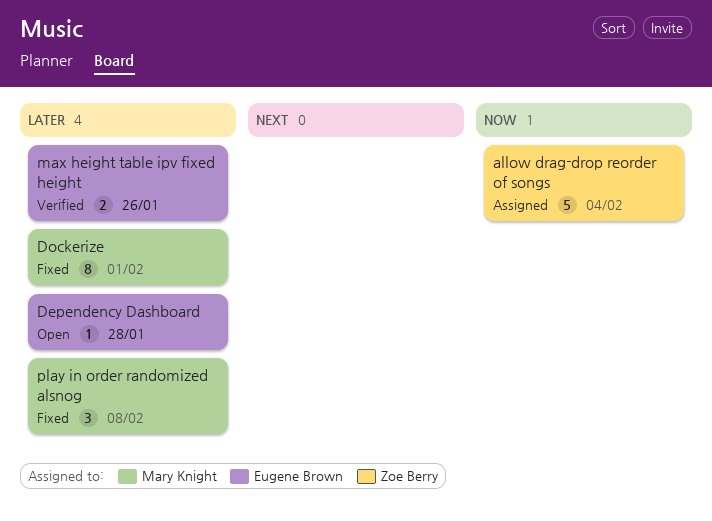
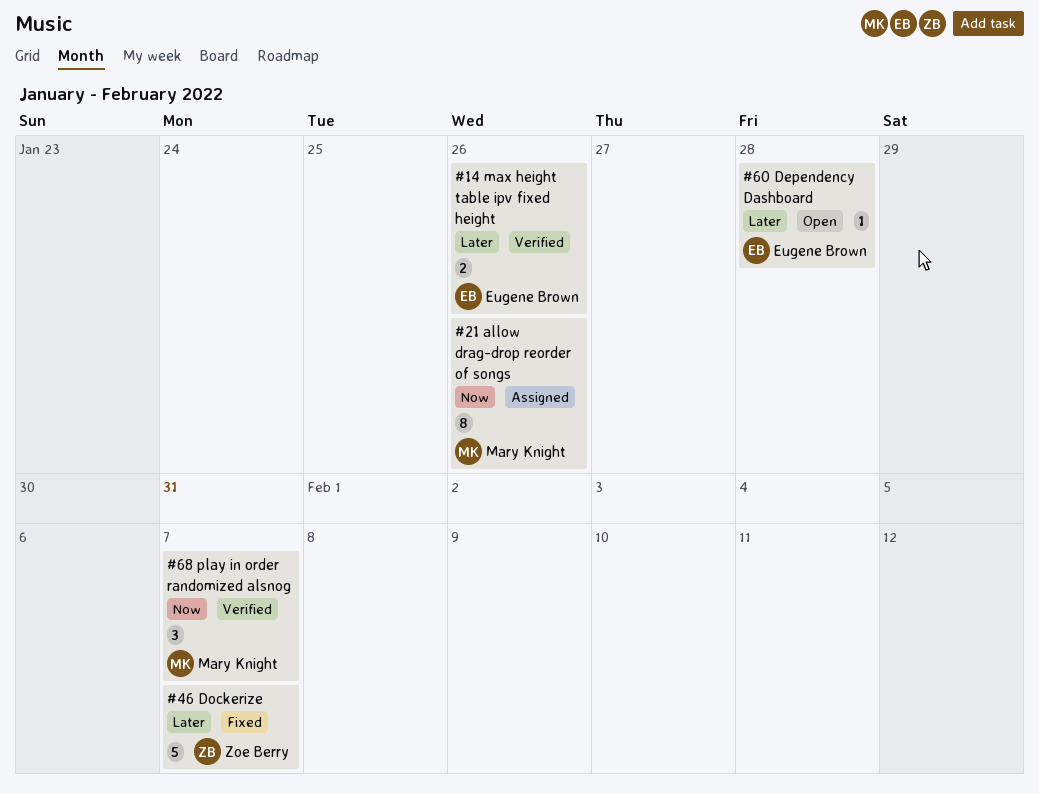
allow drag-drop reorder of songs, owner: Zoe Berry -> Mary Knight
allow drag-drop reorder of songs, estimate: 5 -> 8
allow drag-drop reorder of songs, due: Feb 4 -> Jan 26
Dockerize, owner: Mary Knight -> Zoe Berry
Dockerize, estimate: 8 -> 5
Dockerize, due: Feb 1 -> Feb 7
play in order randomized alsnog, status: Fixed -> Verified
play in order randomized alsnog, priority: Later -> Now
play in order randomized alsnog, due: Feb 8 -> Feb 7

